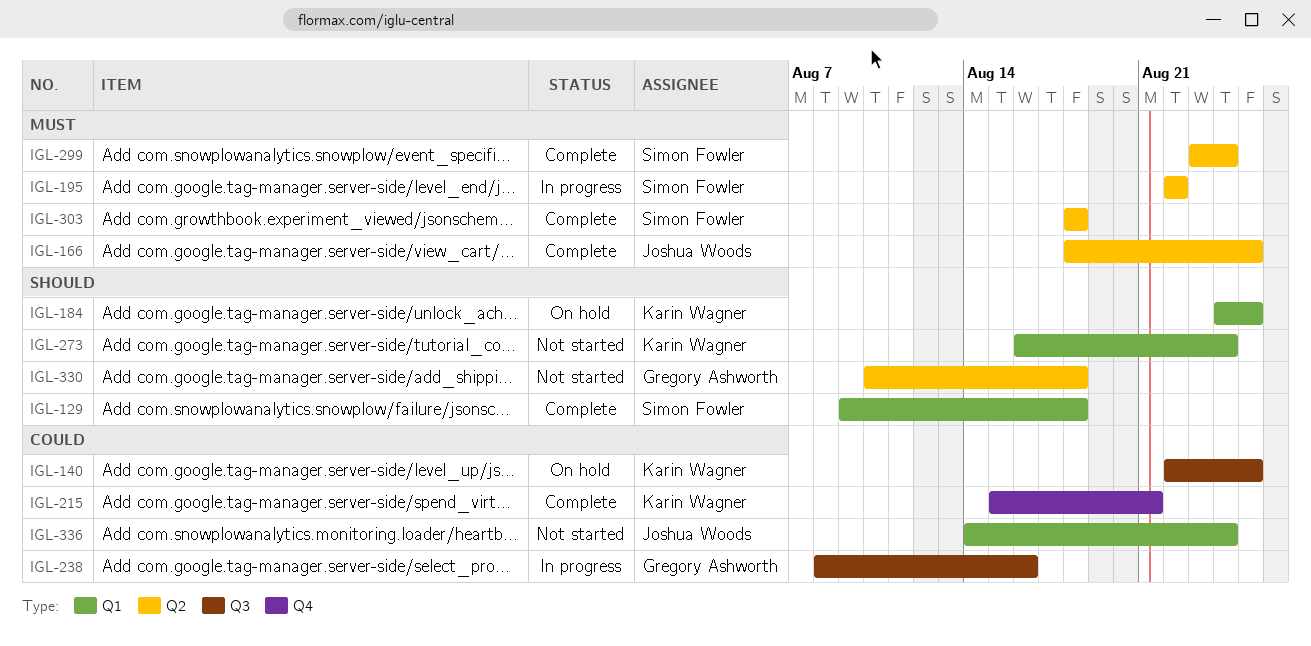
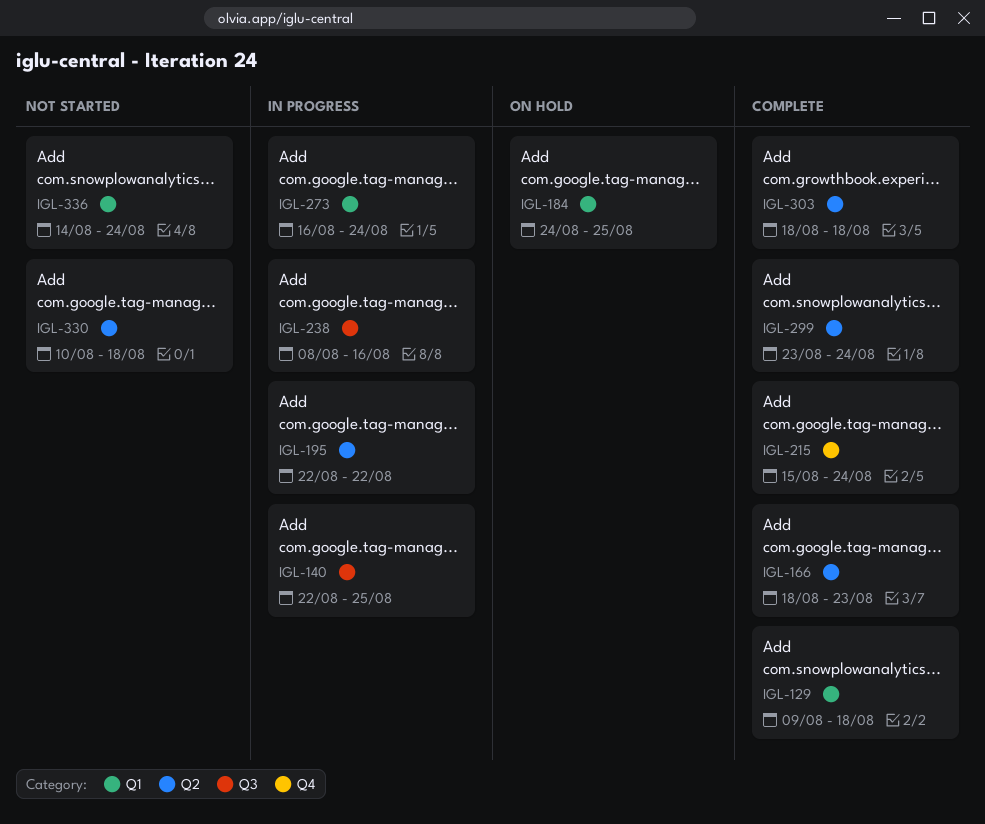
IGL-140, status: On hold -> In progress
IGL-166, due: Aug 25 -> Aug 23
IGL-215, due: Aug 21 -> Aug 24
IGL-273, status: Not started -> In progress

